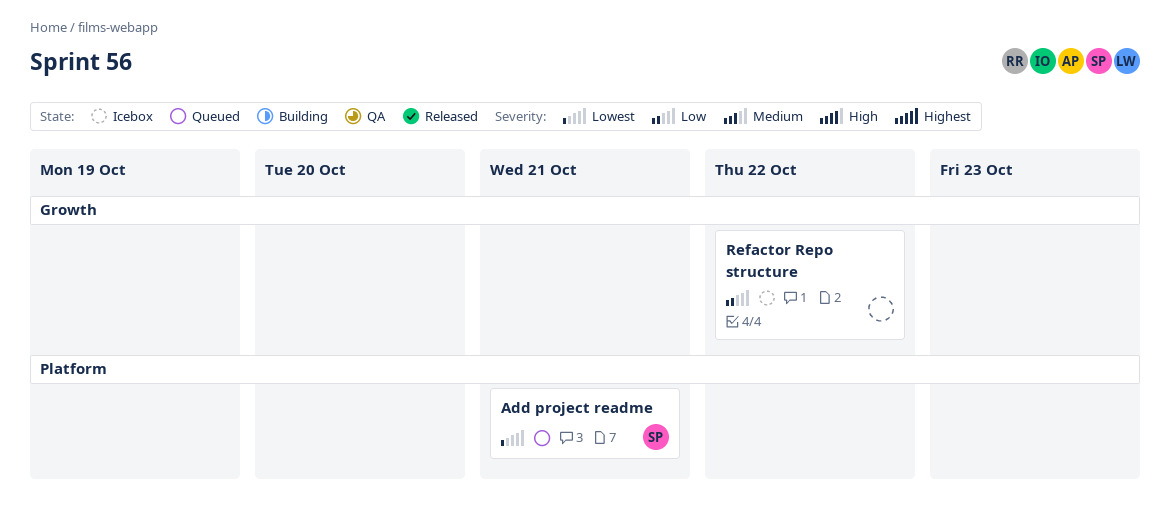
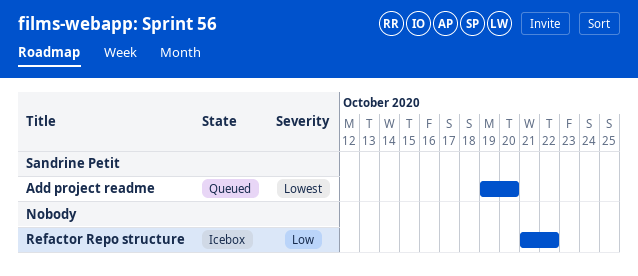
Add project readme, due: Oct 21 -> Oct 20

